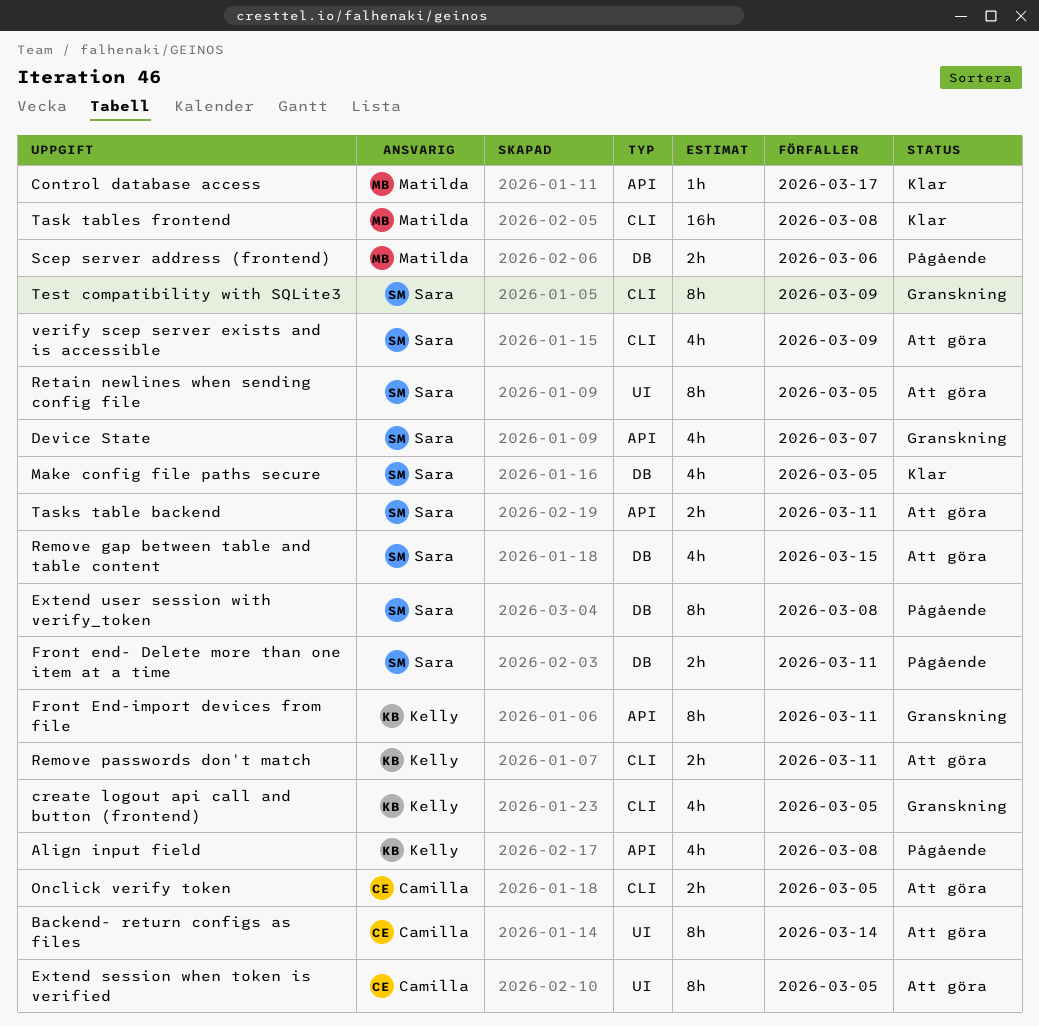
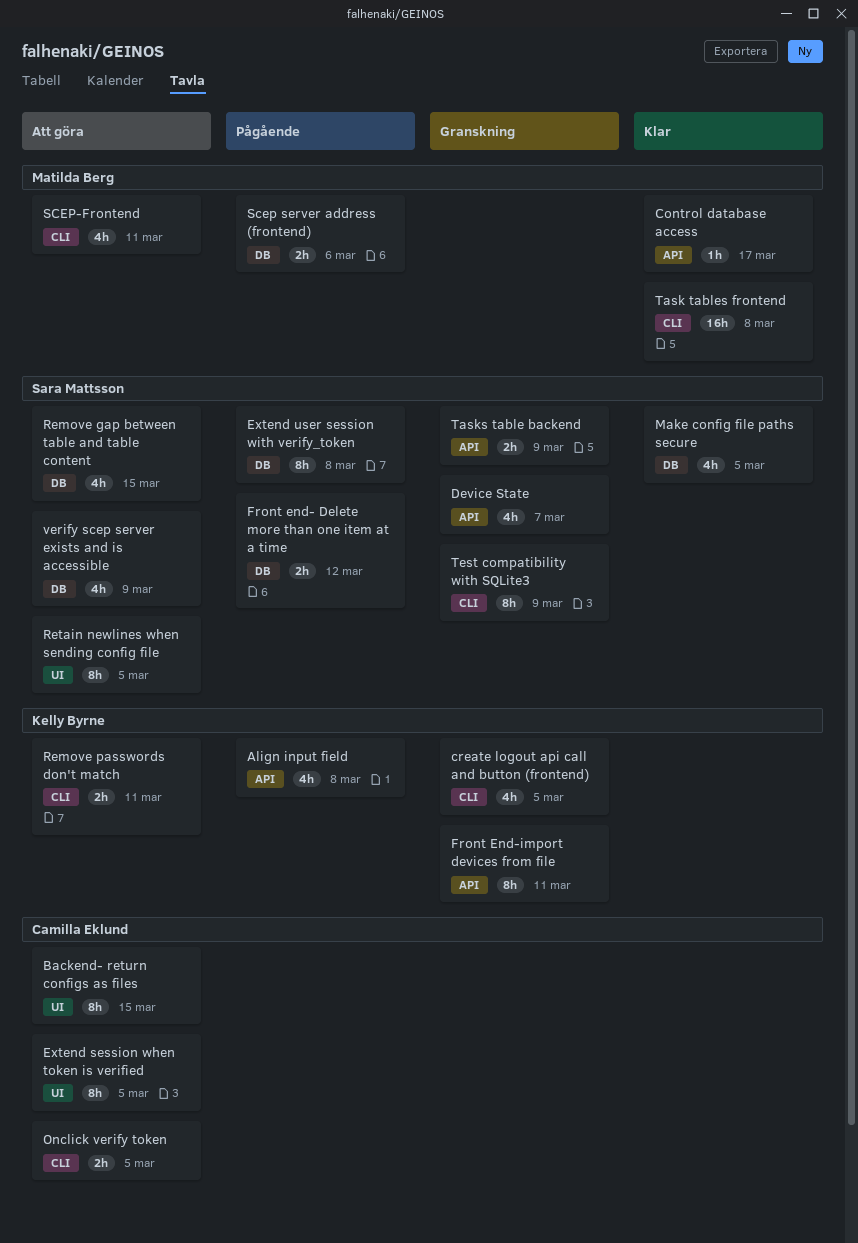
Backend- return configs as files, due: Mar 14 -> Mar 15
Front end- Delete more than one item at a time, due: Mar 11 -> Mar 12
SCEP-Frontend: none -> present
Tasks table backend, status: Att göra -> Granskning
Tasks table backend, due: Mar 11 -> Mar 9
verify scep server exists and is accessible, label: CLI -> DB

